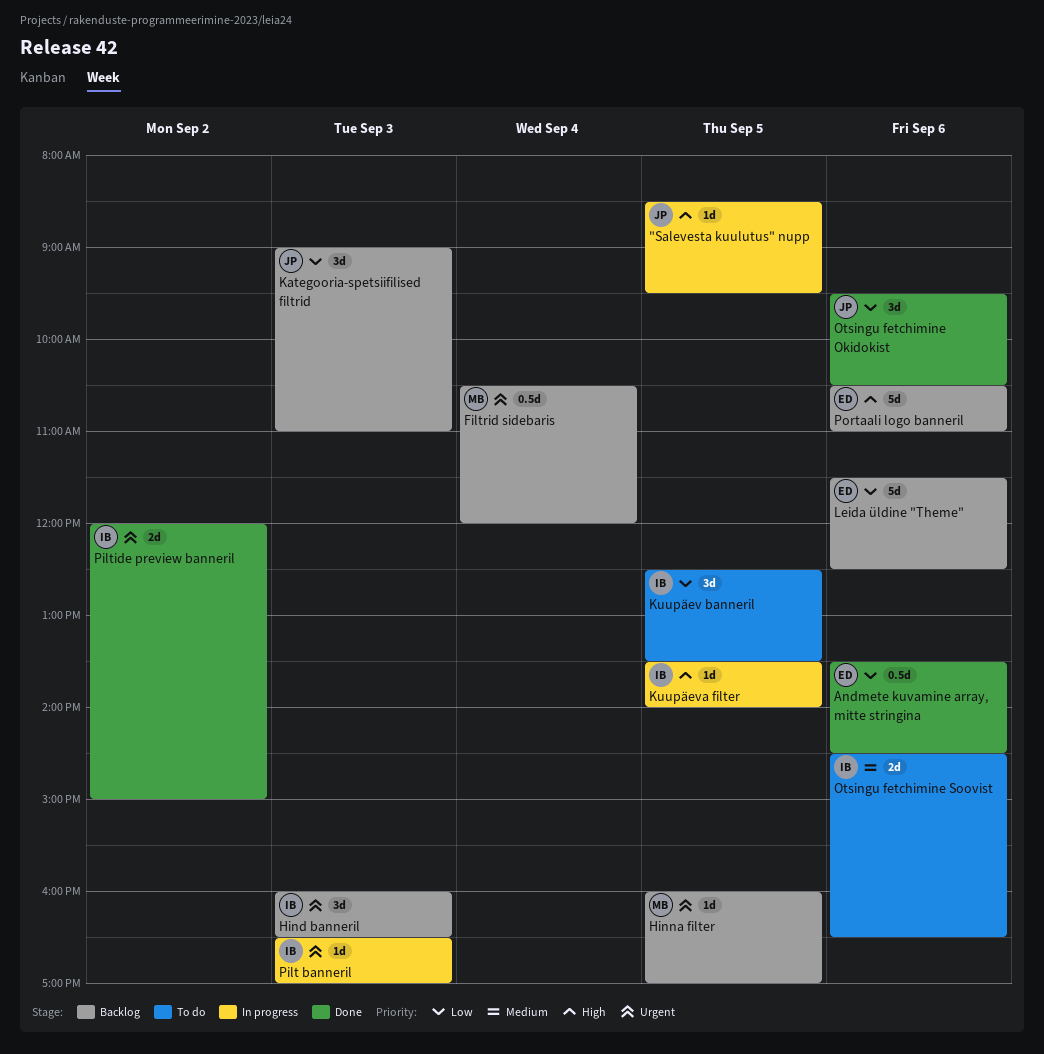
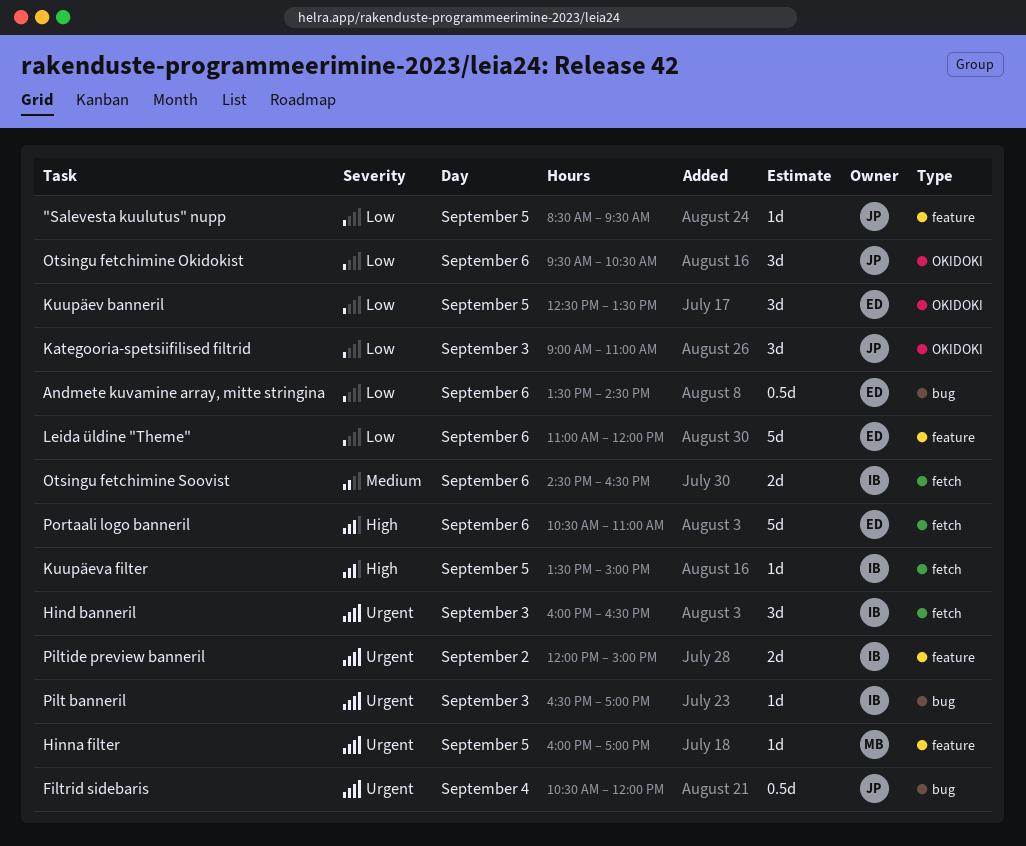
"Salevesta kuulutus" nupp, priority: High -> Low
Filtrid sidebaris, owner: MB -> JP
Kuupäev banneril, owner: IB -> ED
Kuupäeva filter, ends: 14:00 -> 15:00
Leida üldine "Theme", begins: 11:30 -> 11:00
Leida üldine "Theme", ends: 12:30 -> 12:00

